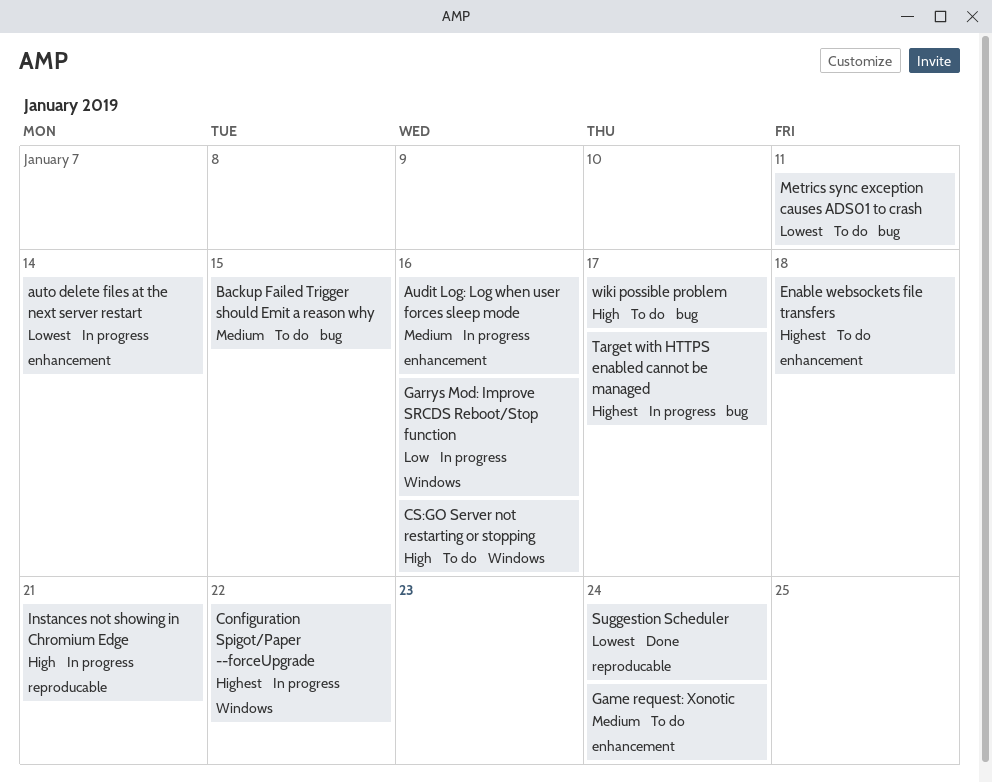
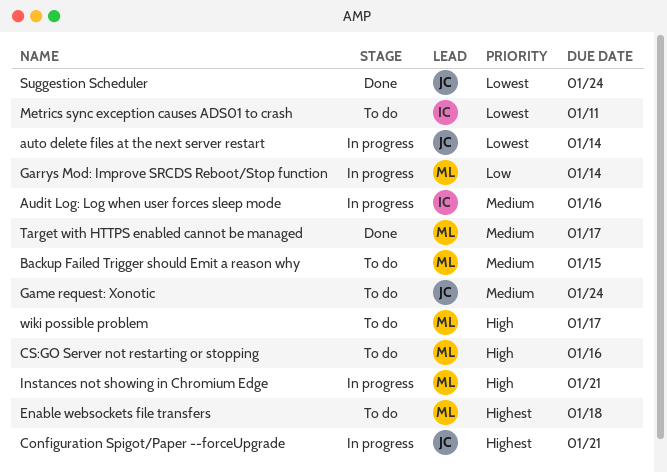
Configuration Spigot/Paper --forceUpgrade, due: Jan 22 -> Jan 21
Garrys Mod: Improve SRCDS Reboot/Stop function, due: Jan 16 -> Jan 14
Target with HTTPS enabled cannot be managed, status: In progress -> Done
Target with HTTPS enabled cannot be managed, priority: Highest -> Medium

